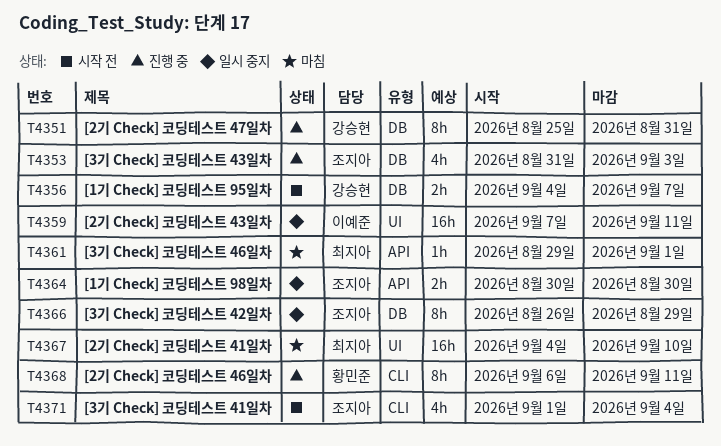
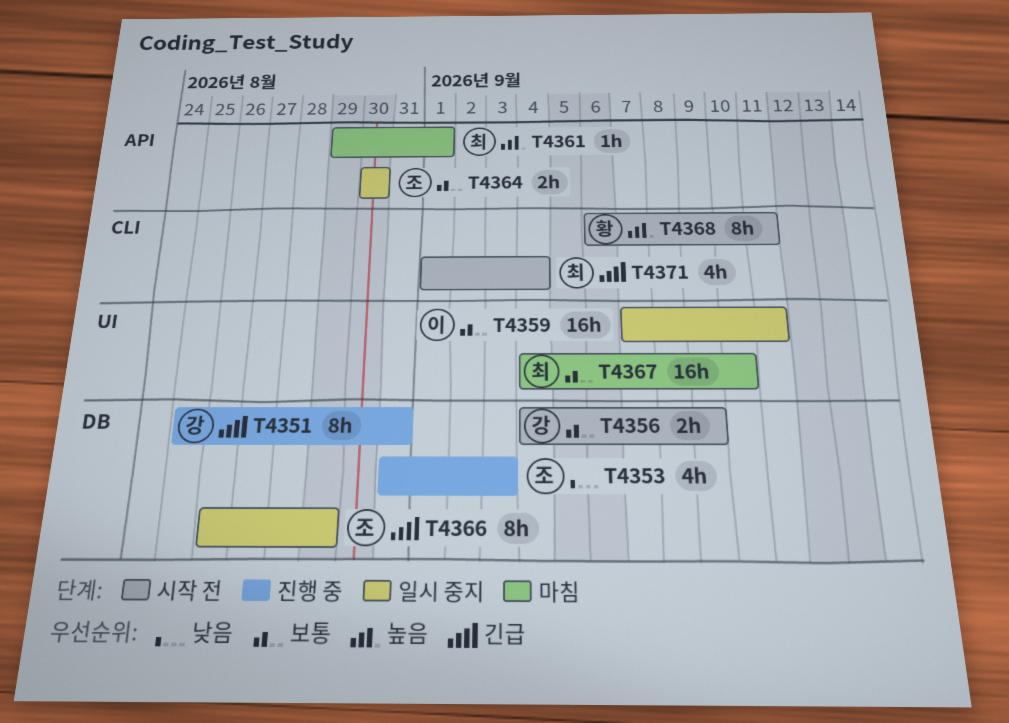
T4356, due: Sep 7 -> Sep 9
T4368, status: 진행 중 -> 시작 전
T4371, owner: 조지아 -> 최지아

